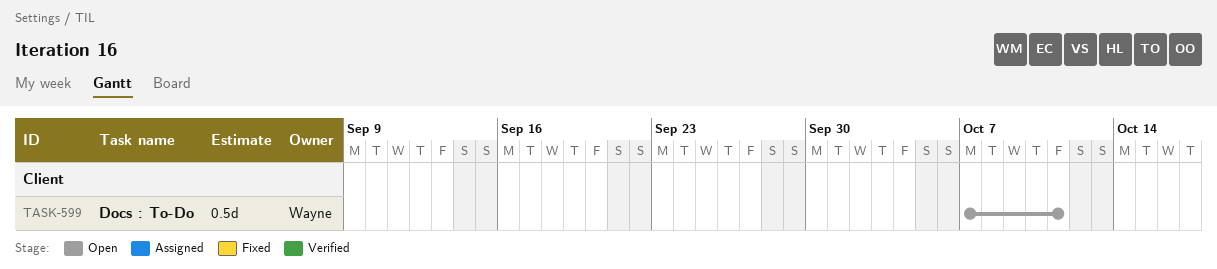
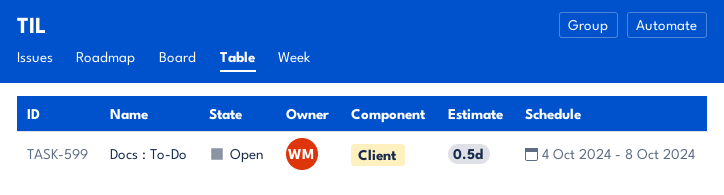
TASK-599, start: Oct 7 -> Oct 4
TASK-599, due: Oct 11 -> Oct 8

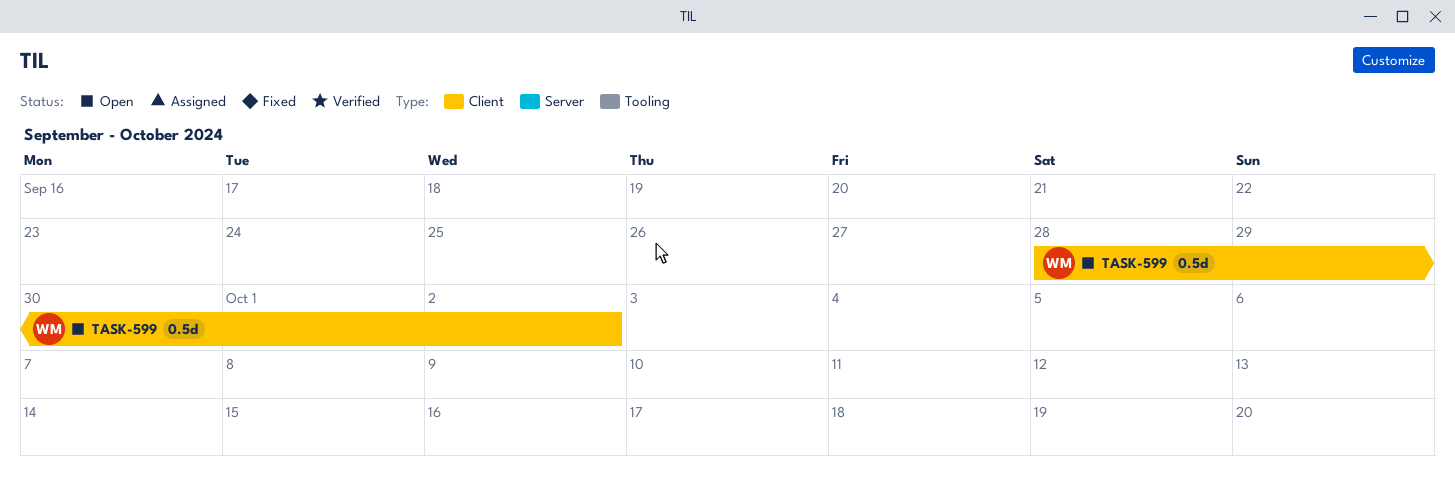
TASK-599, start: Oct 4 -> Sep 28
TASK-599, due: Oct 8 -> Oct 2

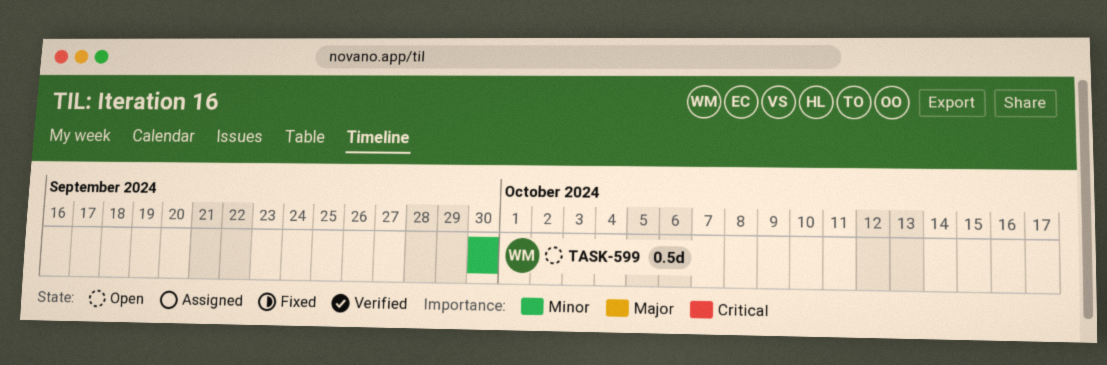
TASK-599, start: Sep 28 -> Sep 30
TASK-599, due: Oct 2 -> Sep 30

